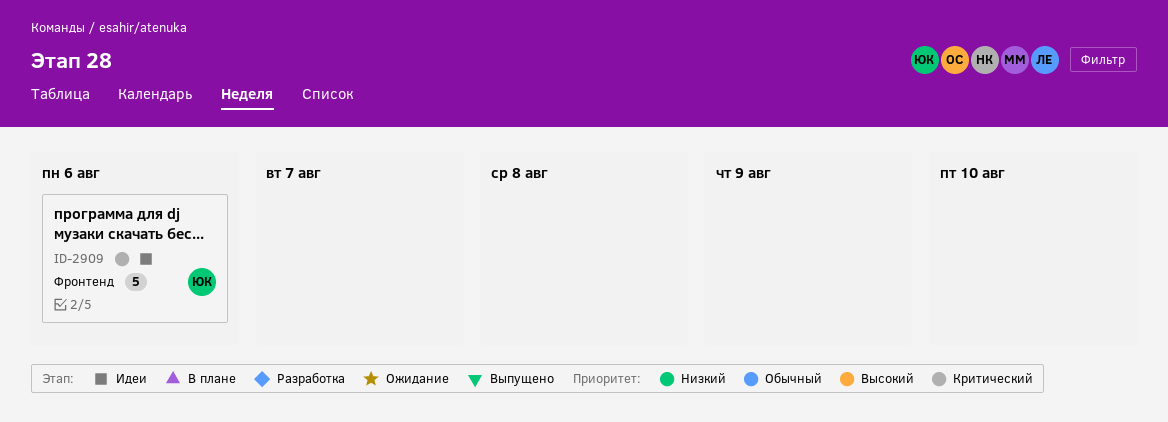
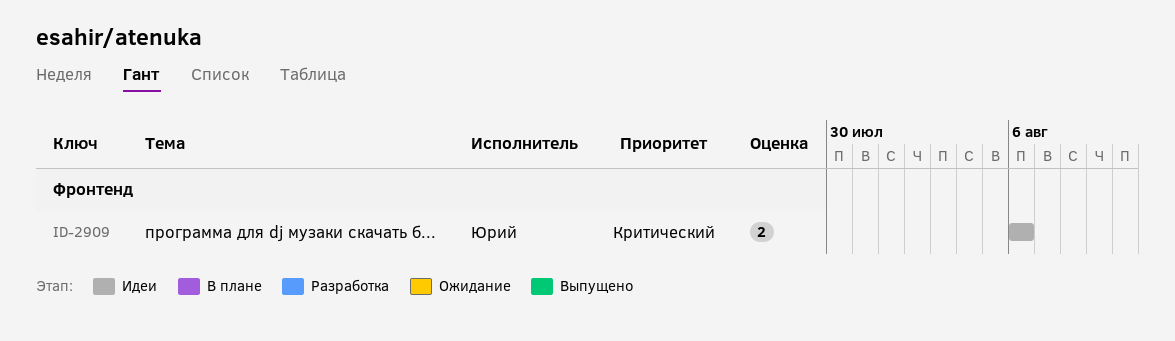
ID-2909, estimate: 5 -> 2

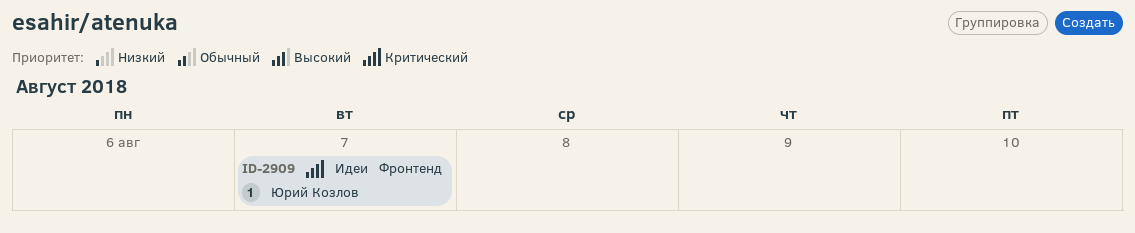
ID-2909, estimate: 2 -> 1
ID-2909, due: Aug 6 -> Aug 7

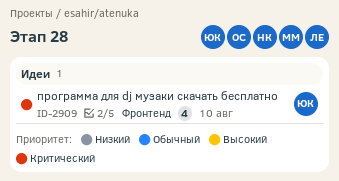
ID-2909, estimate: 1 -> 4
ID-2909, due: Aug 7 -> Aug 10

